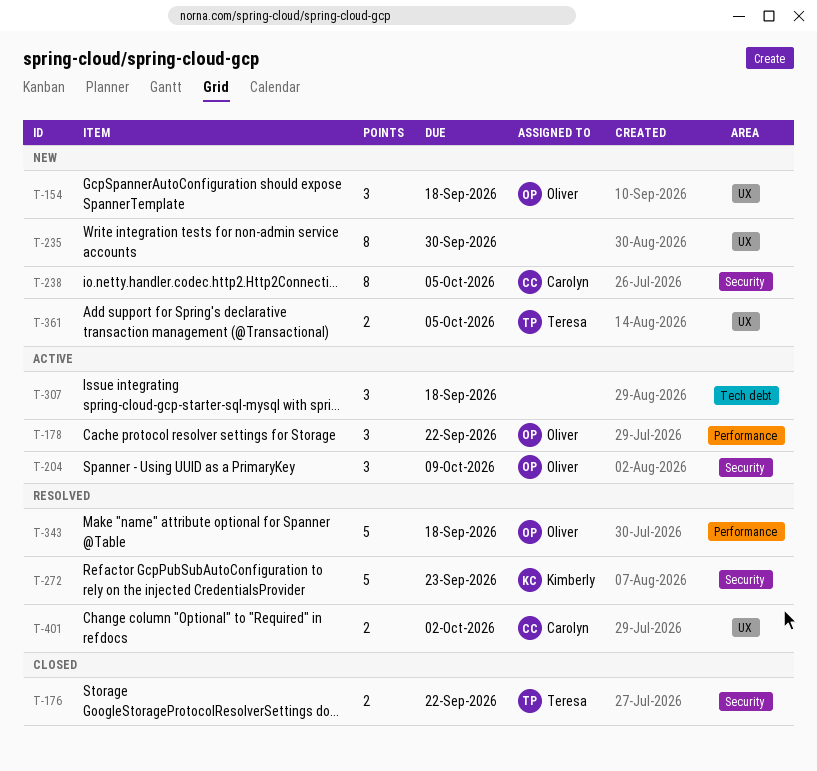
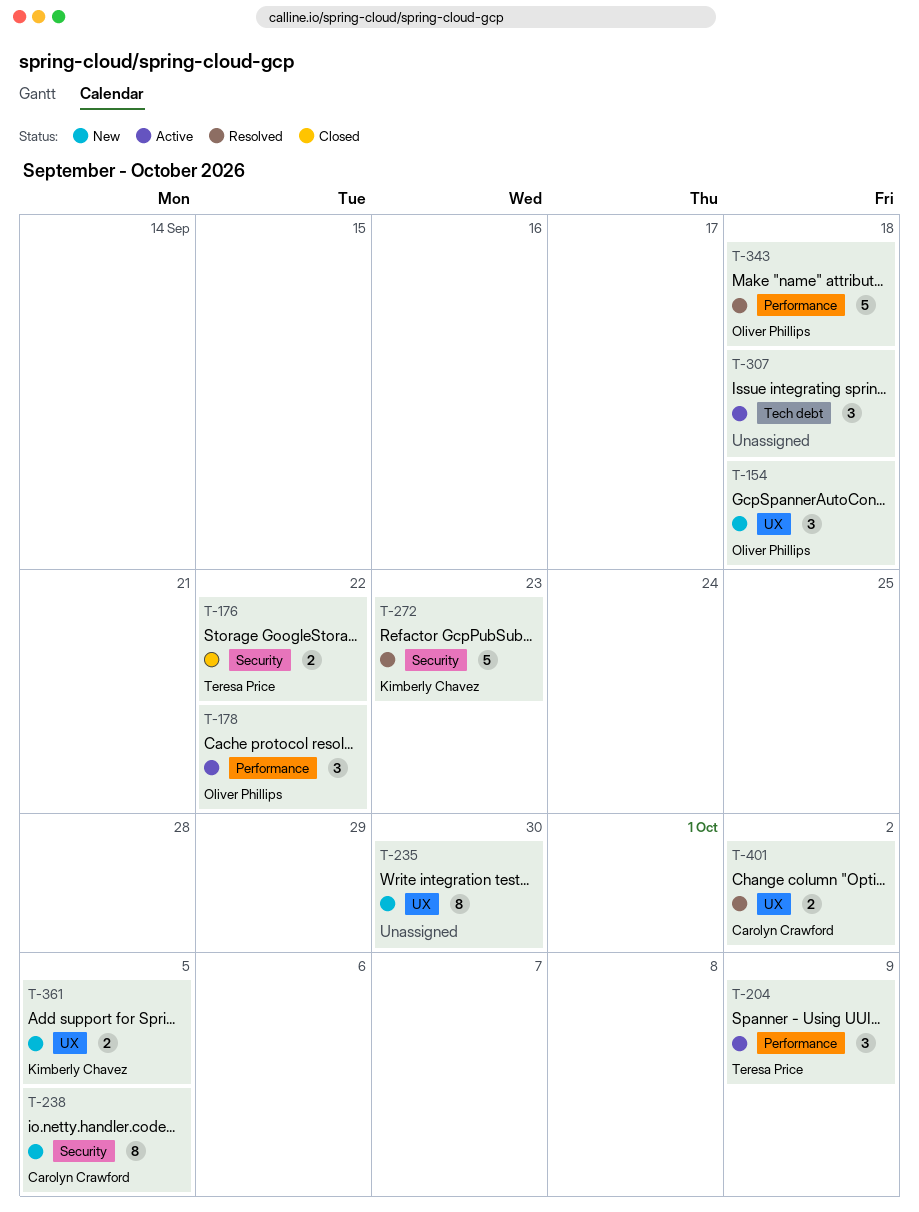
T-204, owner: Oliver Phillips -> Teresa Price
T-204, label: Security -> Performance
T-361, owner: Teresa Price -> Kimberly Chavez

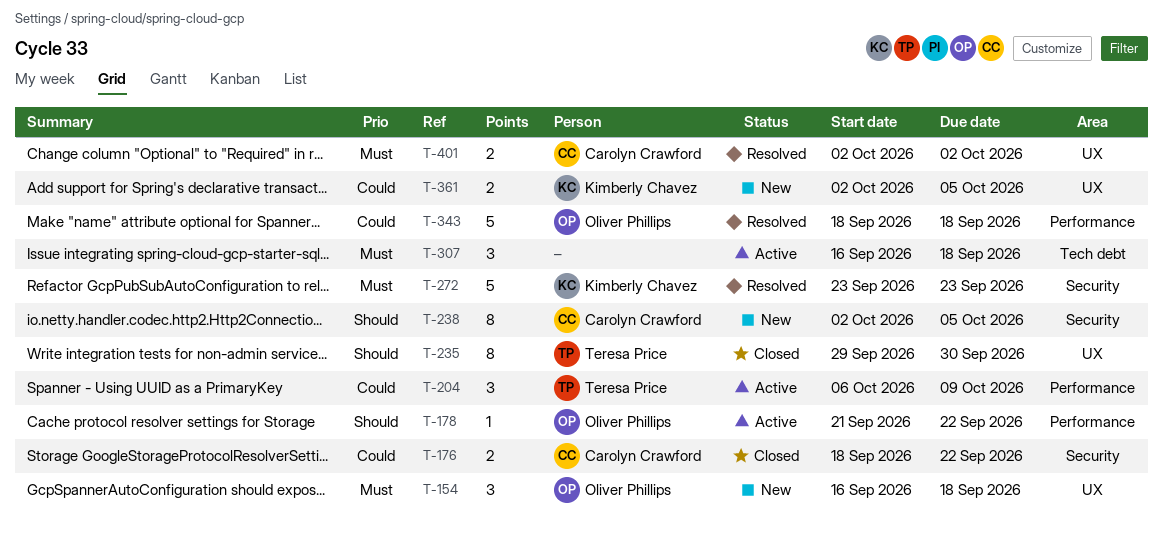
T-176, owner: Teresa Price -> Carolyn Crawford
T-178, estimate: 3 -> 1
T-235, status: New -> Closed
T-235, owner: none -> Teresa Price

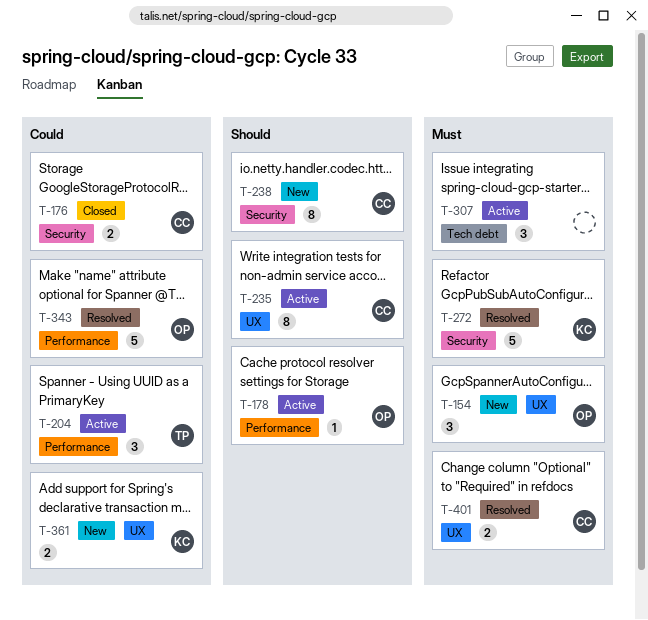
T-235, status: Closed -> Active
T-235, owner: Teresa Price -> Carolyn Crawford

